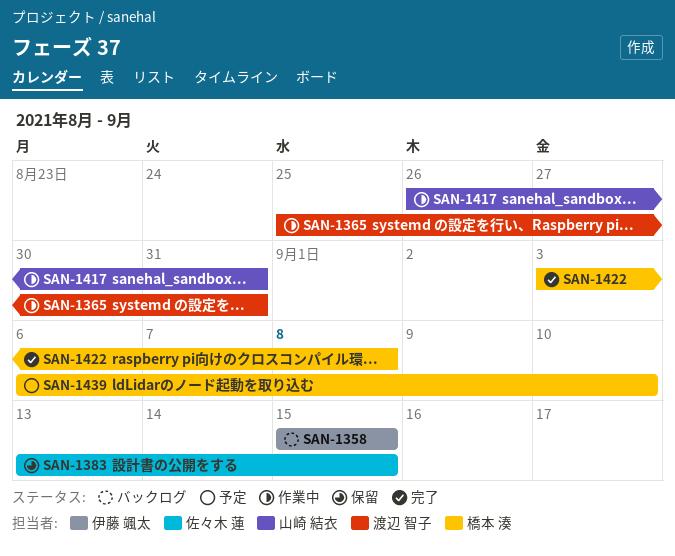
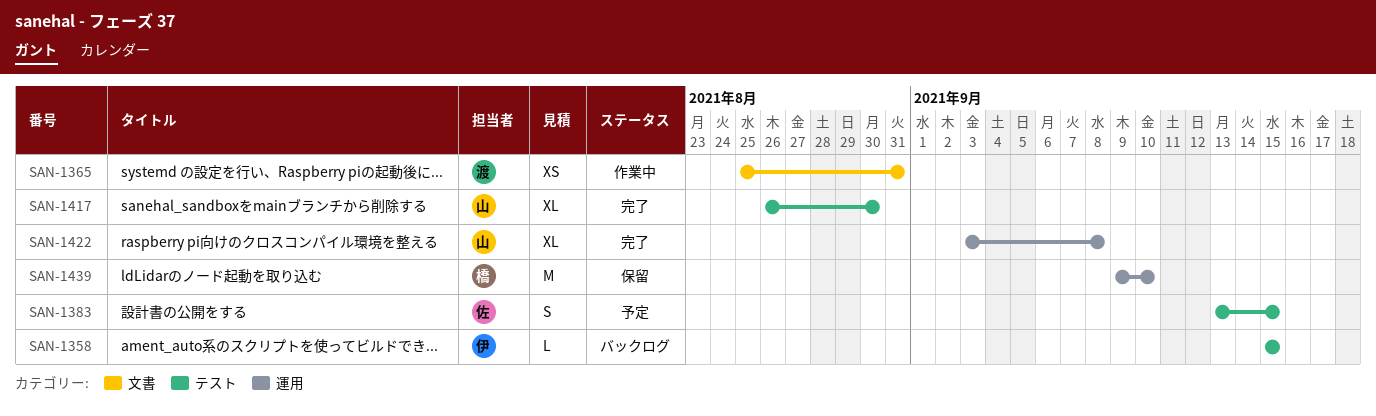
SAN-1383, status: 保留 -> 予定
SAN-1417, status: 作業中 -> 完了
SAN-1417, due: Aug 31 -> Aug 30
SAN-1422, owner: 橋本 湊 -> 山崎 結衣
SAN-1439, status: 予定 -> 保留
SAN-1439, start: Sep 6 -> Sep 9

